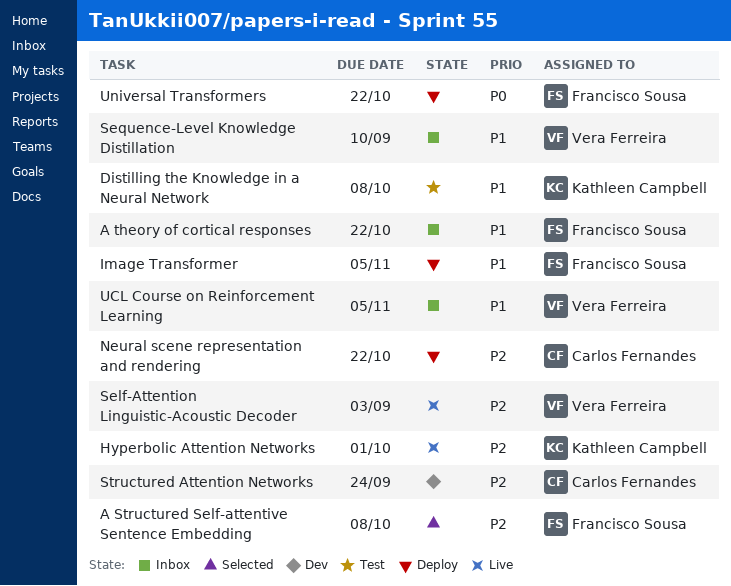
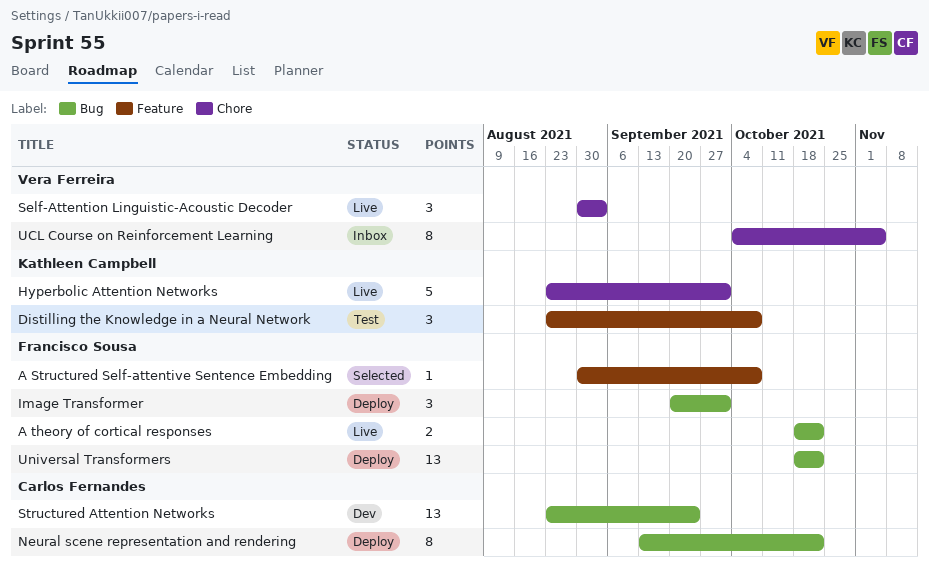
A theory of cortical responses, status: Inbox -> Live
Image Transformer, due: Nov 5 -> Oct 1
Sequence-Level Knowledge Distillation: present -> none

